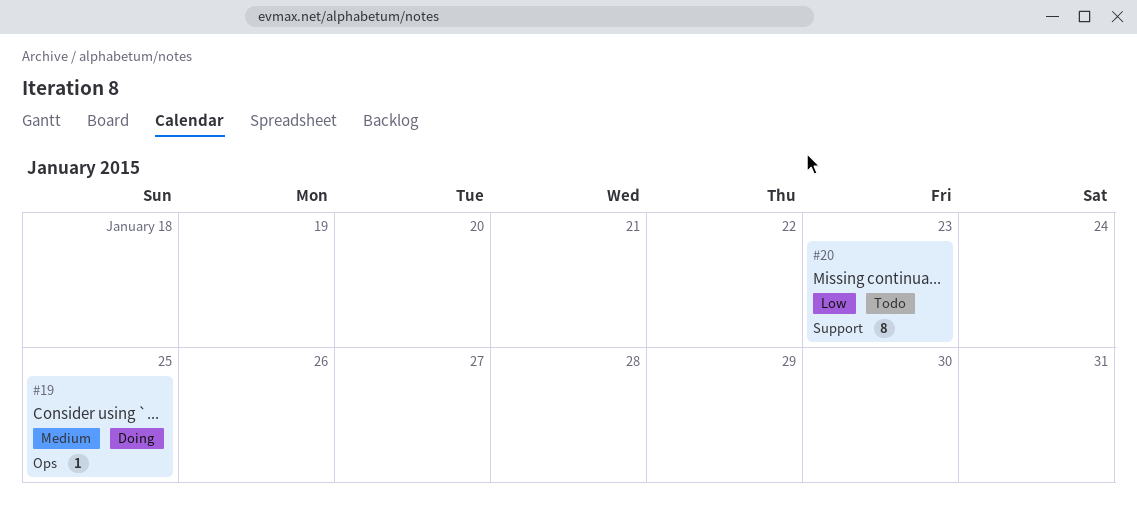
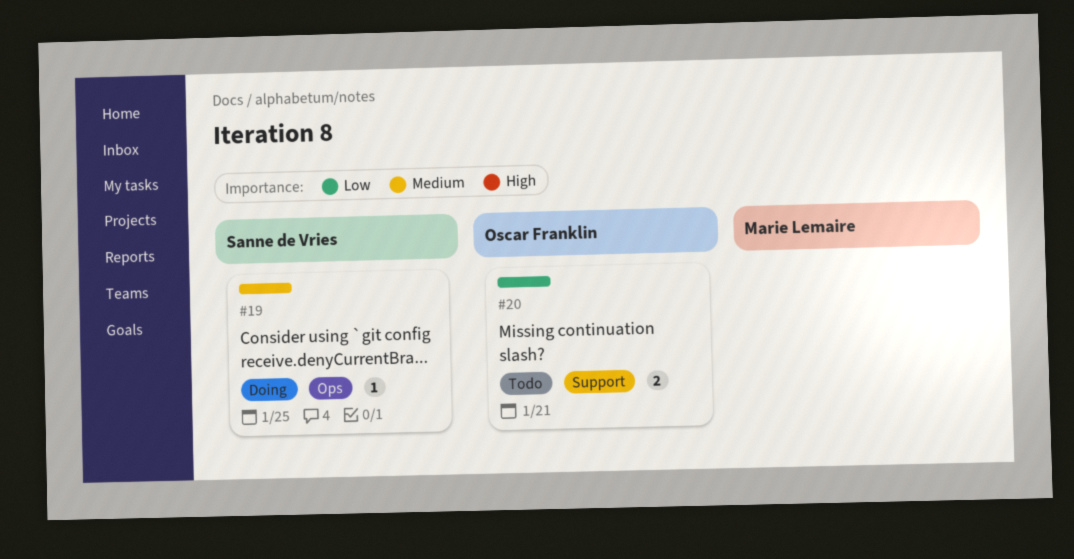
#20, estimate: 8 -> 2
#20, due: Jan 23 -> Jan 21

